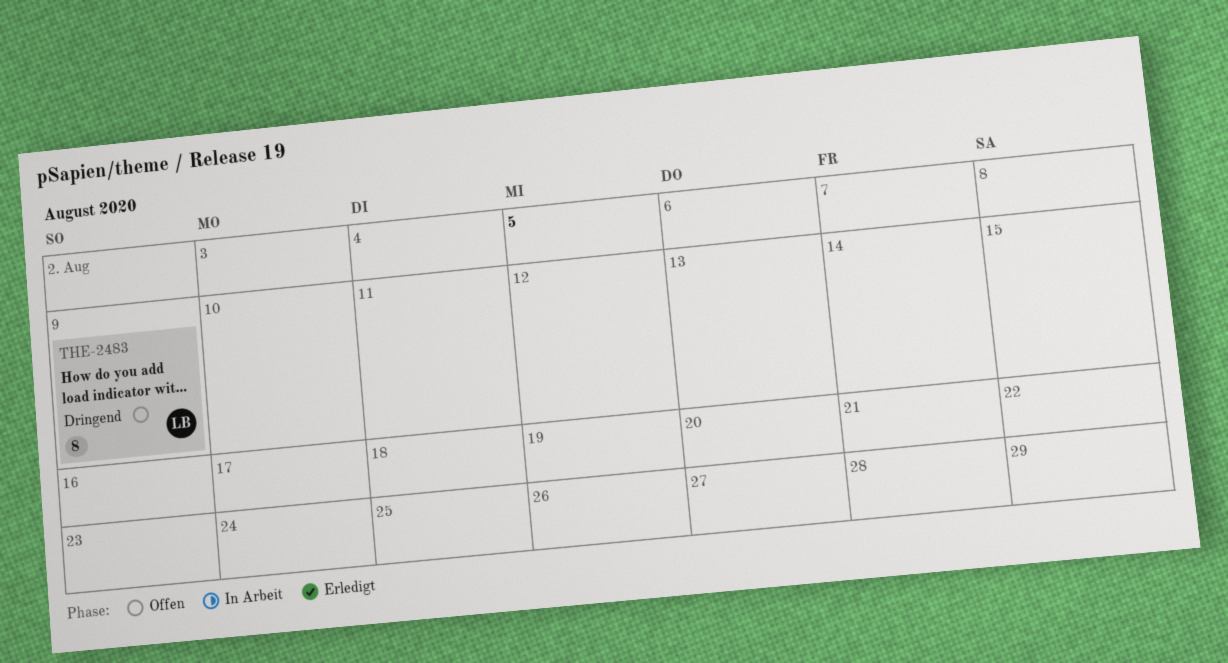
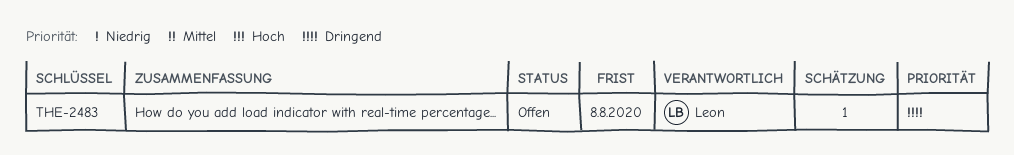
THE-2483, estimate: 8 -> 1
THE-2483, due: Aug 9 -> Aug 8

